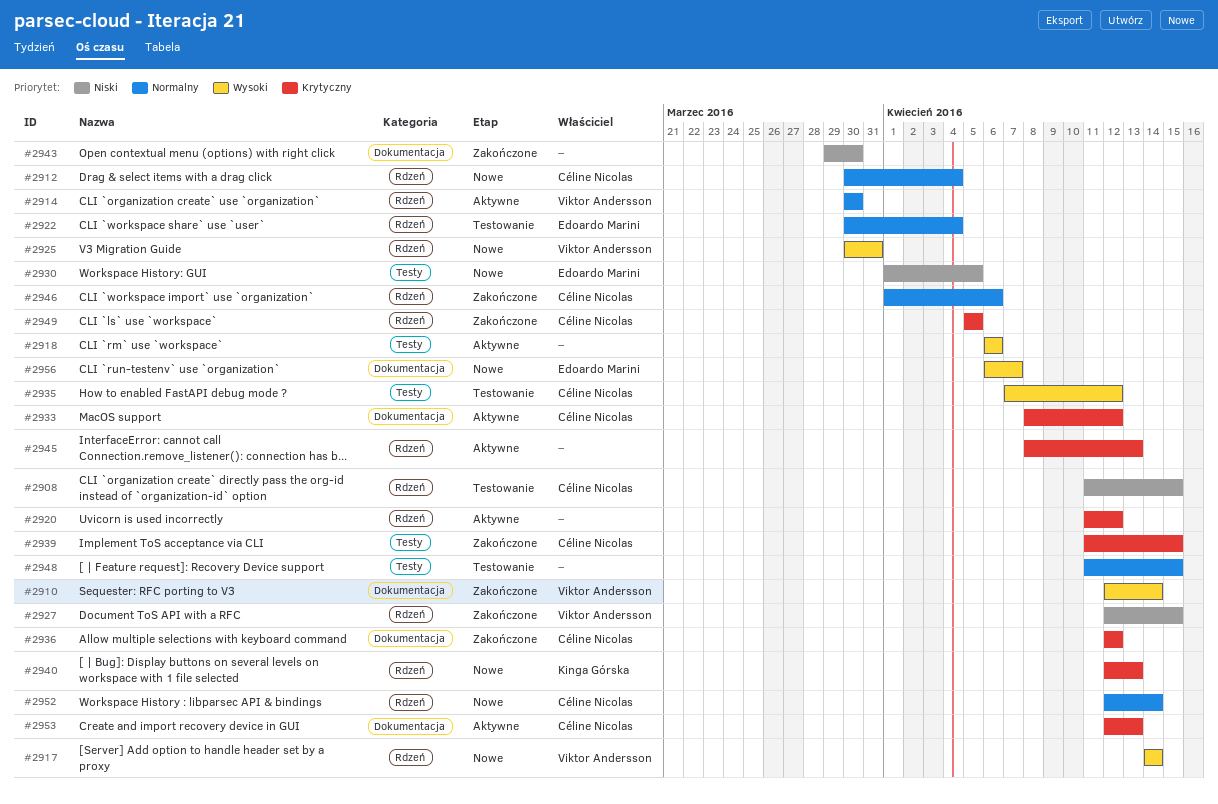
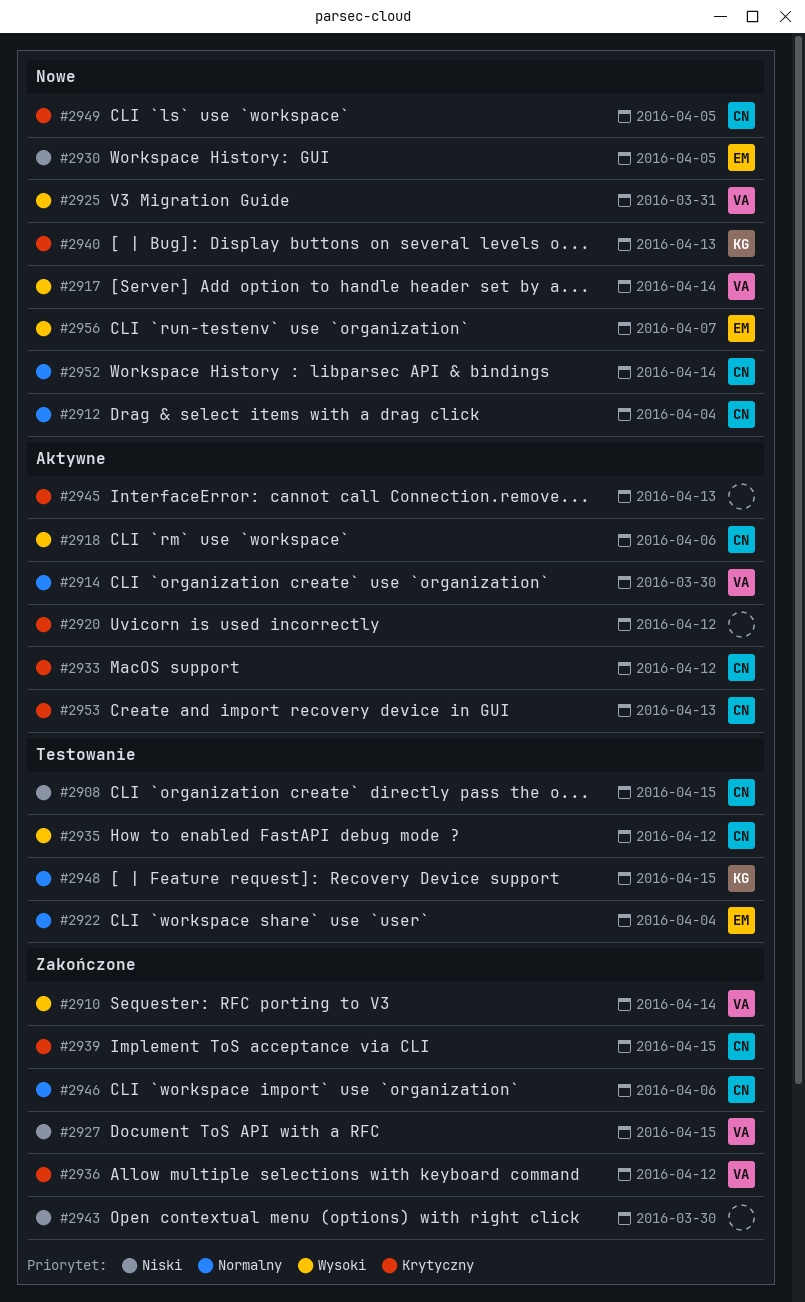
#2918, owner: none -> Céline Nicolas
#2936, owner: Céline Nicolas -> Viktor Andersson
#2948, owner: none -> Kinga Górska
#2949, status: Zakończone -> Nowe

